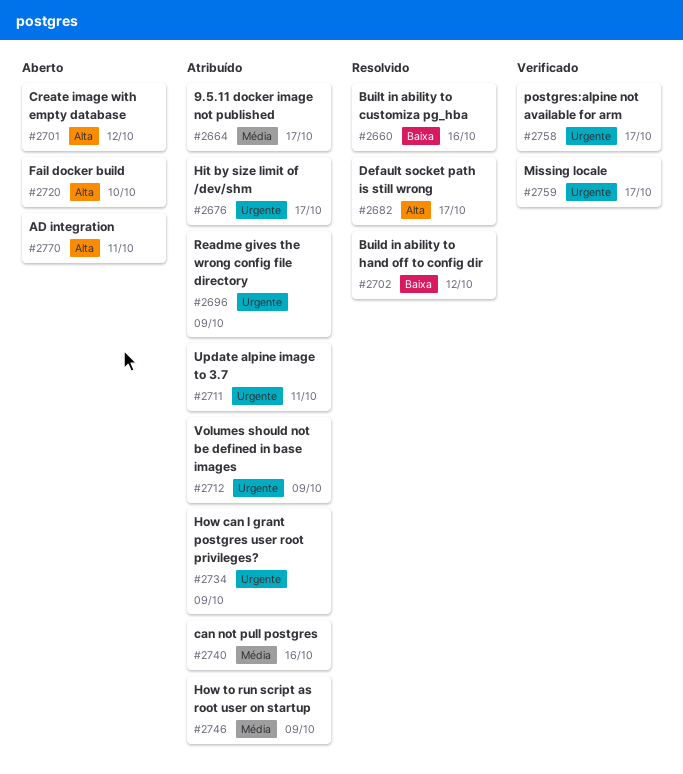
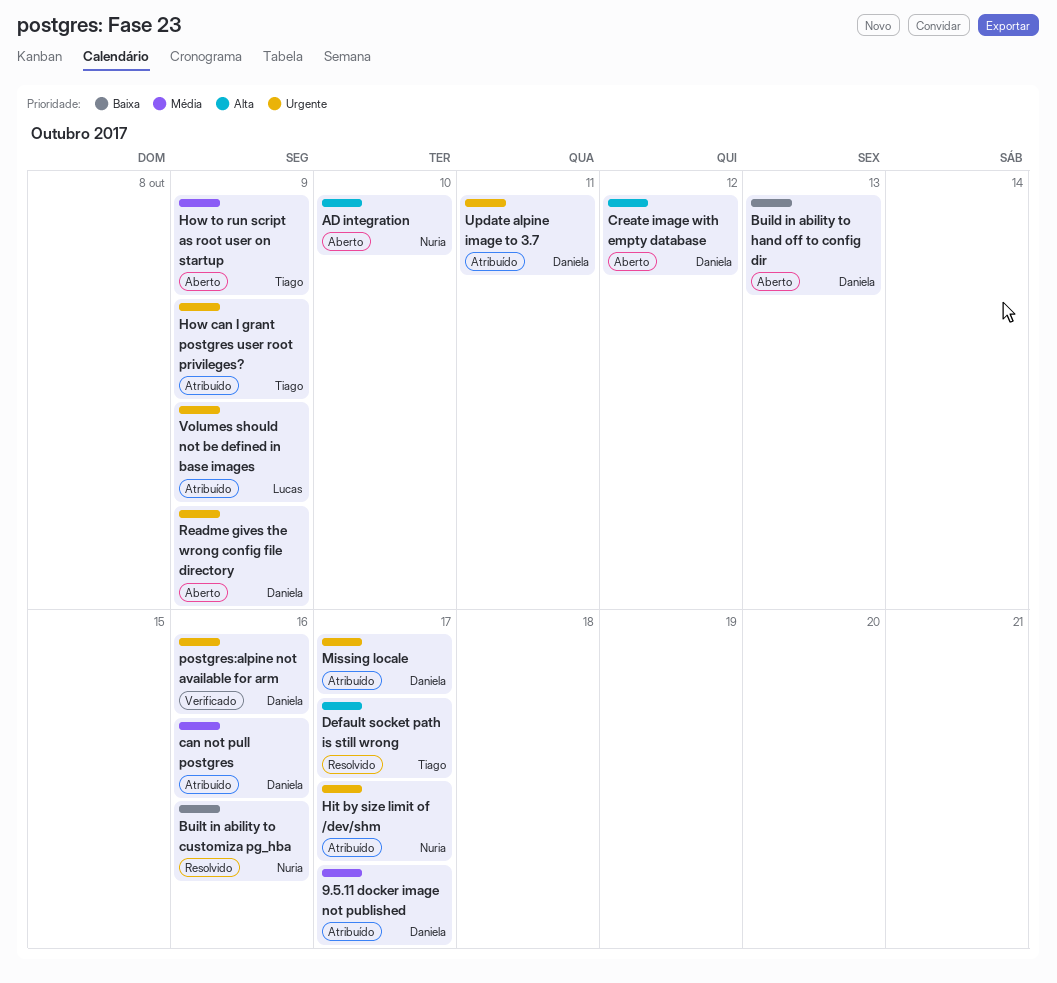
AD integration, due: Oct 11 -> Oct 10
Build in ability to hand off to config dir, status: Resolvido -> Aberto
Build in ability to hand off to config dir, due: Oct 12 -> Oct 13
Fail docker build: present -> none
How to run script as root user on startup, status: Atribuído -> Aberto
Missing locale, status: Verificado -> Atribuído
postgres:alpine not available for arm, due: Oct 17 -> Oct 16
Readme gives the wrong config file directory, status: Atribuído -> Aberto

